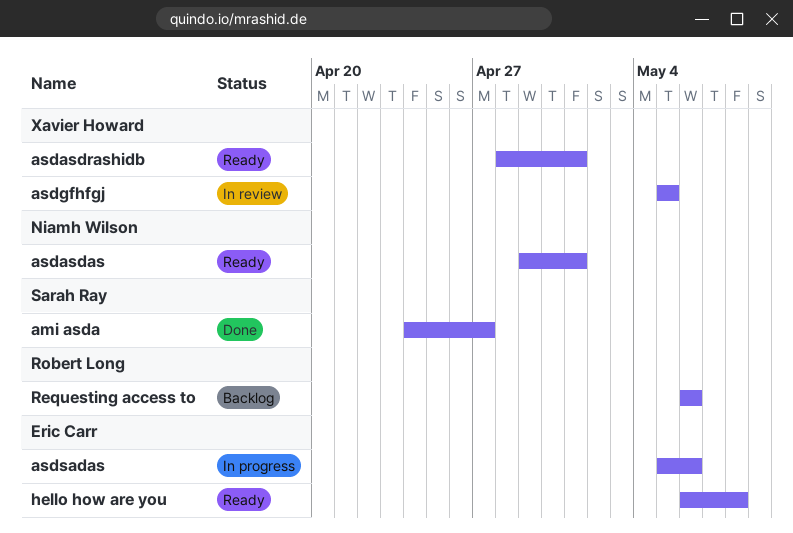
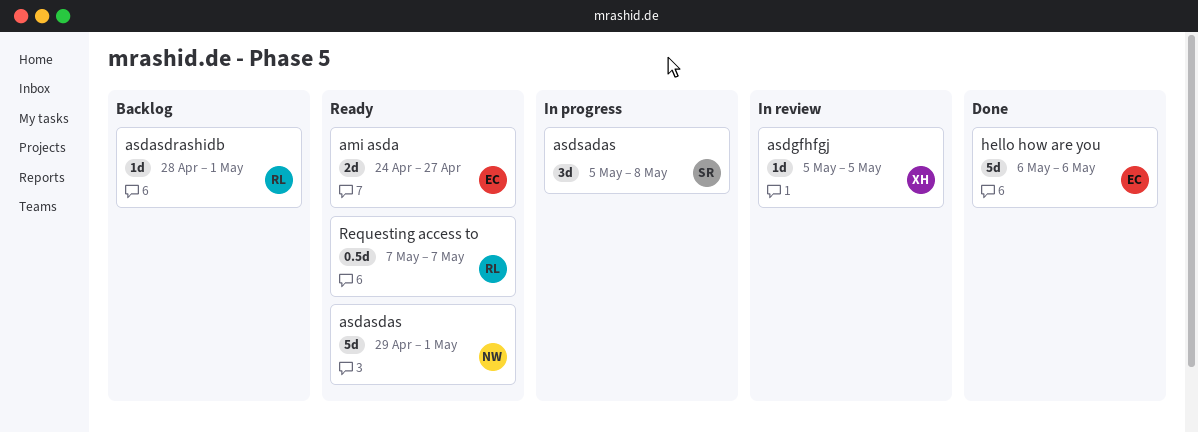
ami asda, status: Done -> Ready
ami asda, owner: Sarah Ray -> Eric Carr
asdasdrashidb, status: Ready -> Backlog
asdasdrashidb, owner: Xavier Howard -> Robert Long
asdsadas, owner: Eric Carr -> Sarah Ray
asdsadas, due: May 6 -> May 8
hello how are you, status: Ready -> Done
hello how are you, due: May 8 -> May 6
Requesting access to, status: Backlog -> Ready
Requesting access to, start: May 6 -> May 7
Requesting access to, due: May 6 -> May 7

